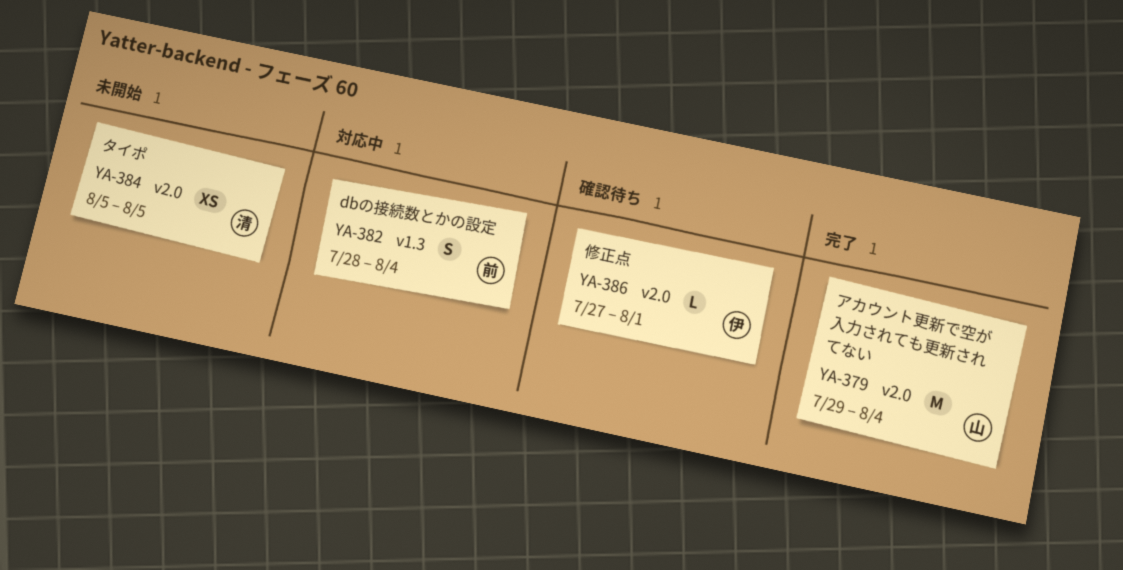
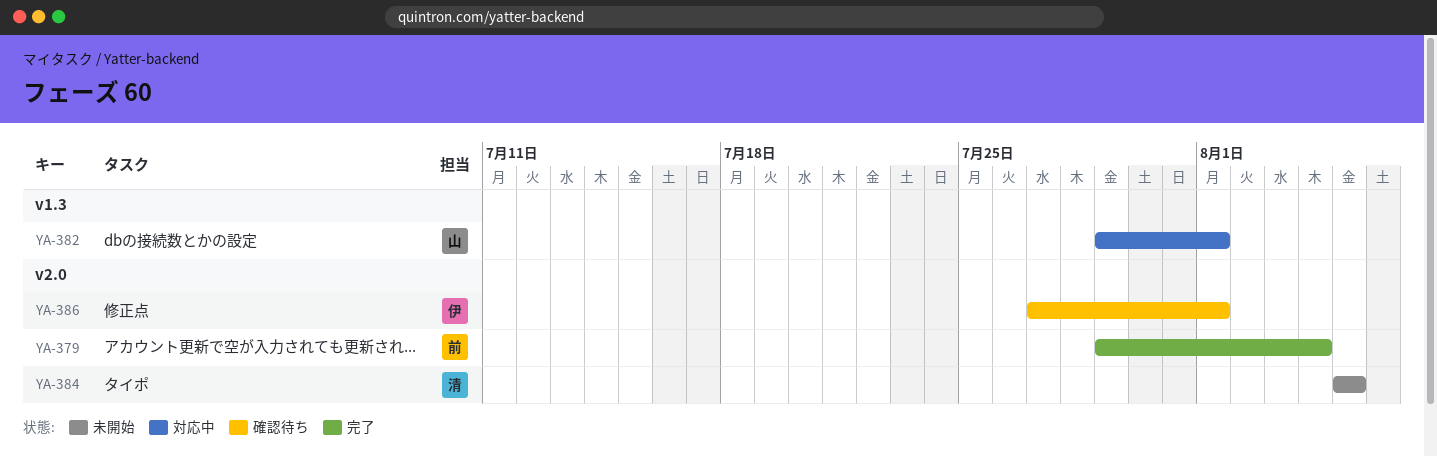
YA-379, owner: 山 -> 前
YA-382, owner: 前 -> 山
YA-382, start: Jul 28 -> Jul 29
YA-382, due: Aug 4 -> Aug 1

